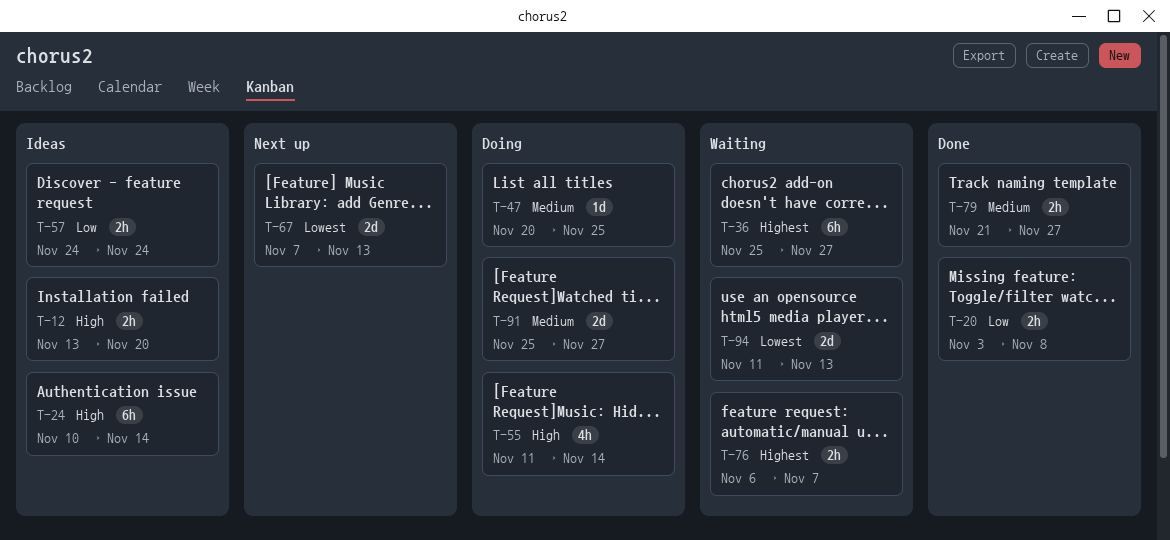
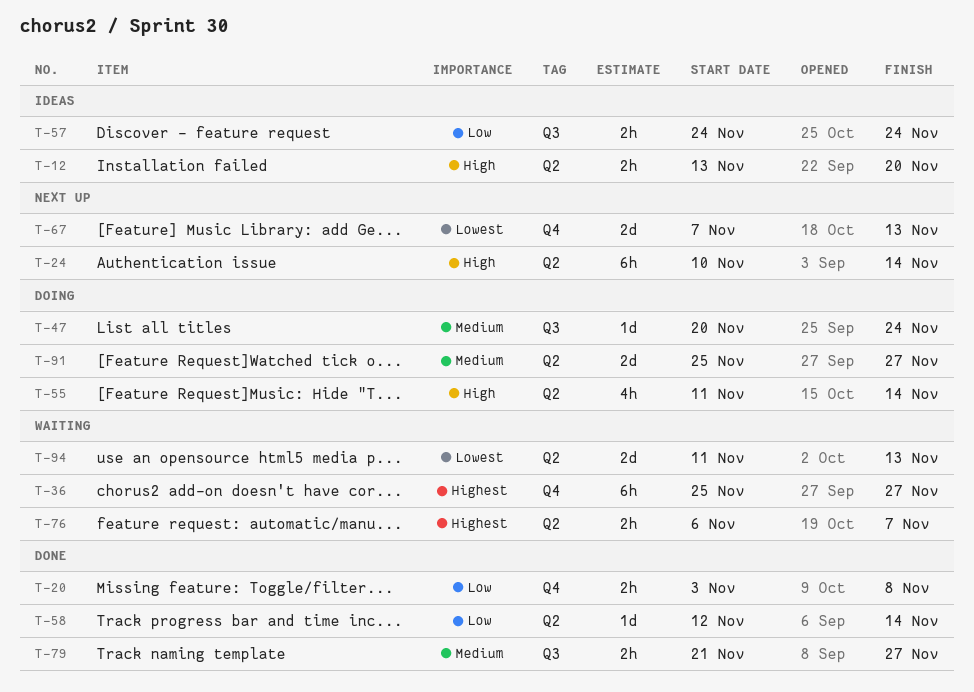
T-24, status: Ideas -> Next up
T-47, due: Nov 25 -> Nov 24
T-58: none -> present

